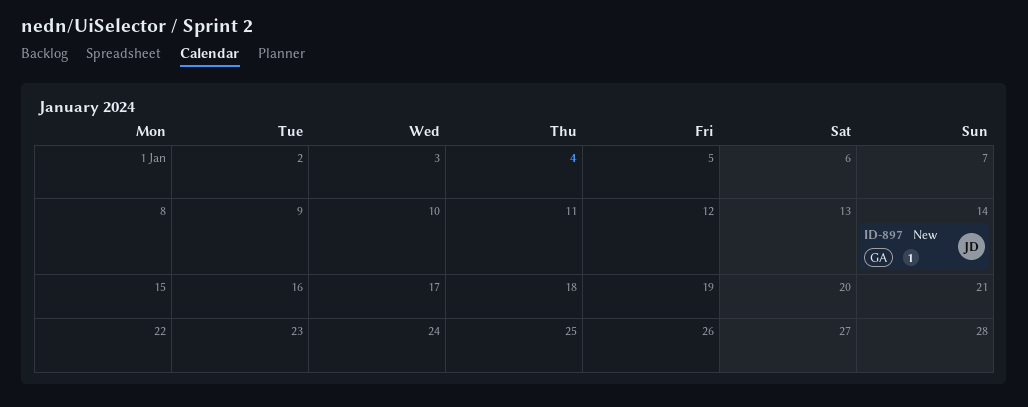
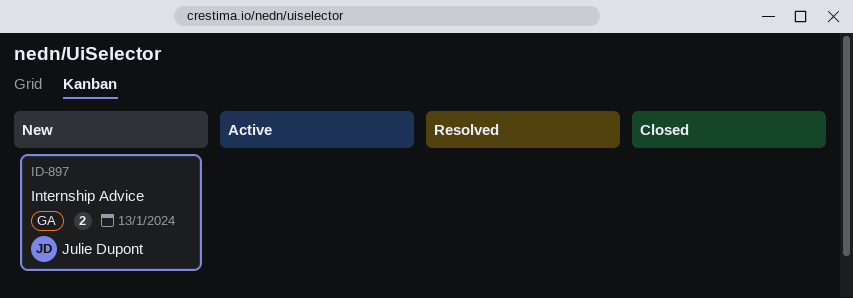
ID-897, estimate: 1 -> 2
ID-897, due: Jan 14 -> Jan 13

